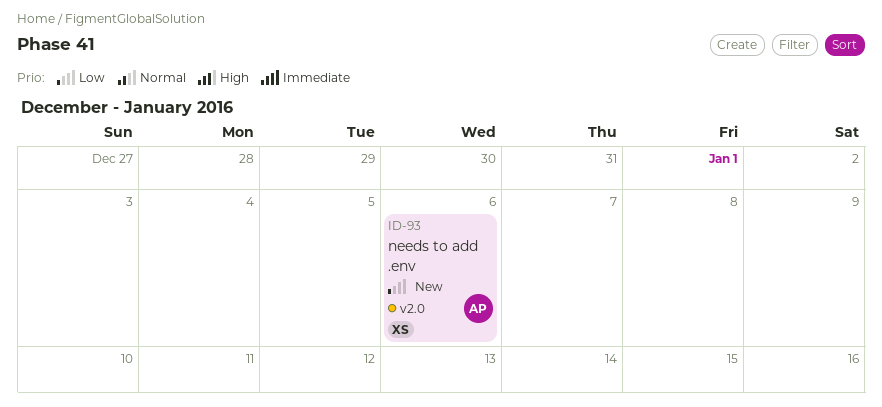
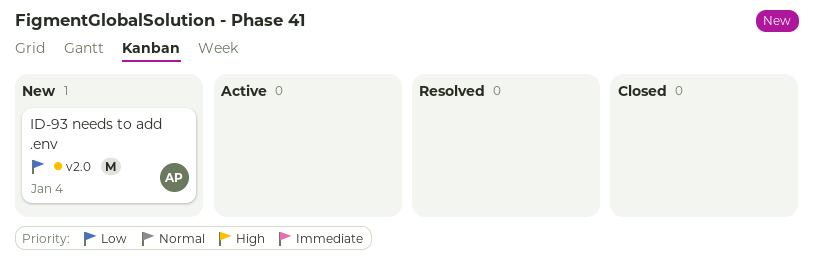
ID-93, estimate: XS -> M
ID-93, due: Jan 6 -> Jan 4

